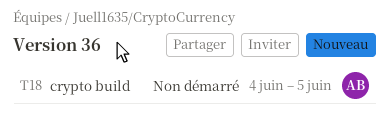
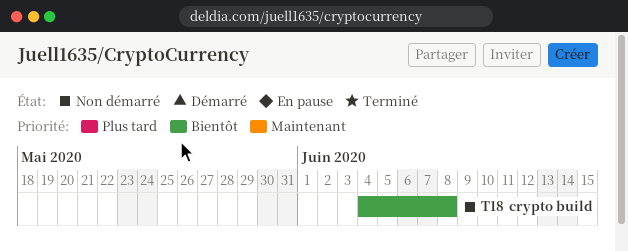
T18, due: Jun 5 -> Jun 8

